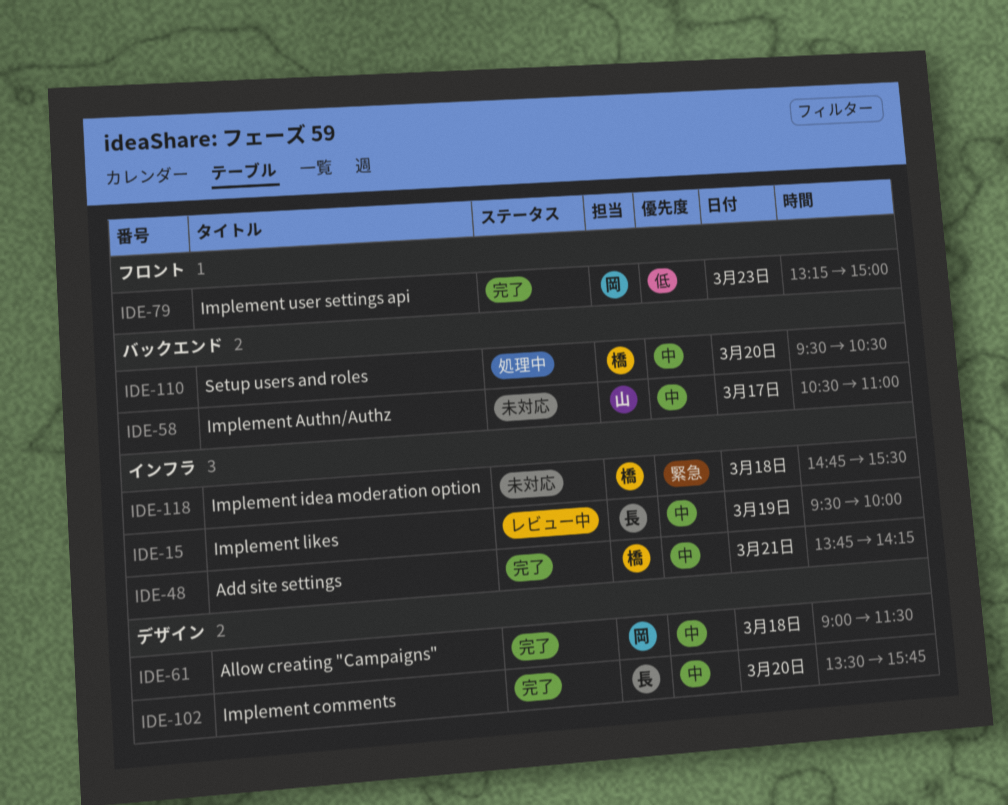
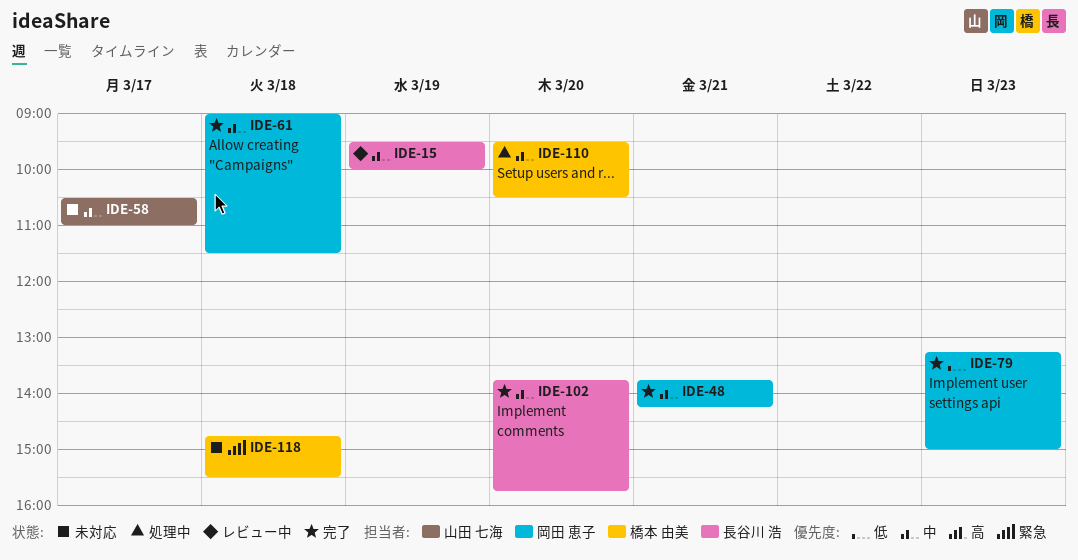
IDE-48, owner: 橋本 由美 -> 岡田 恵子
IDE-102, begins: 13:30 -> 13:45

